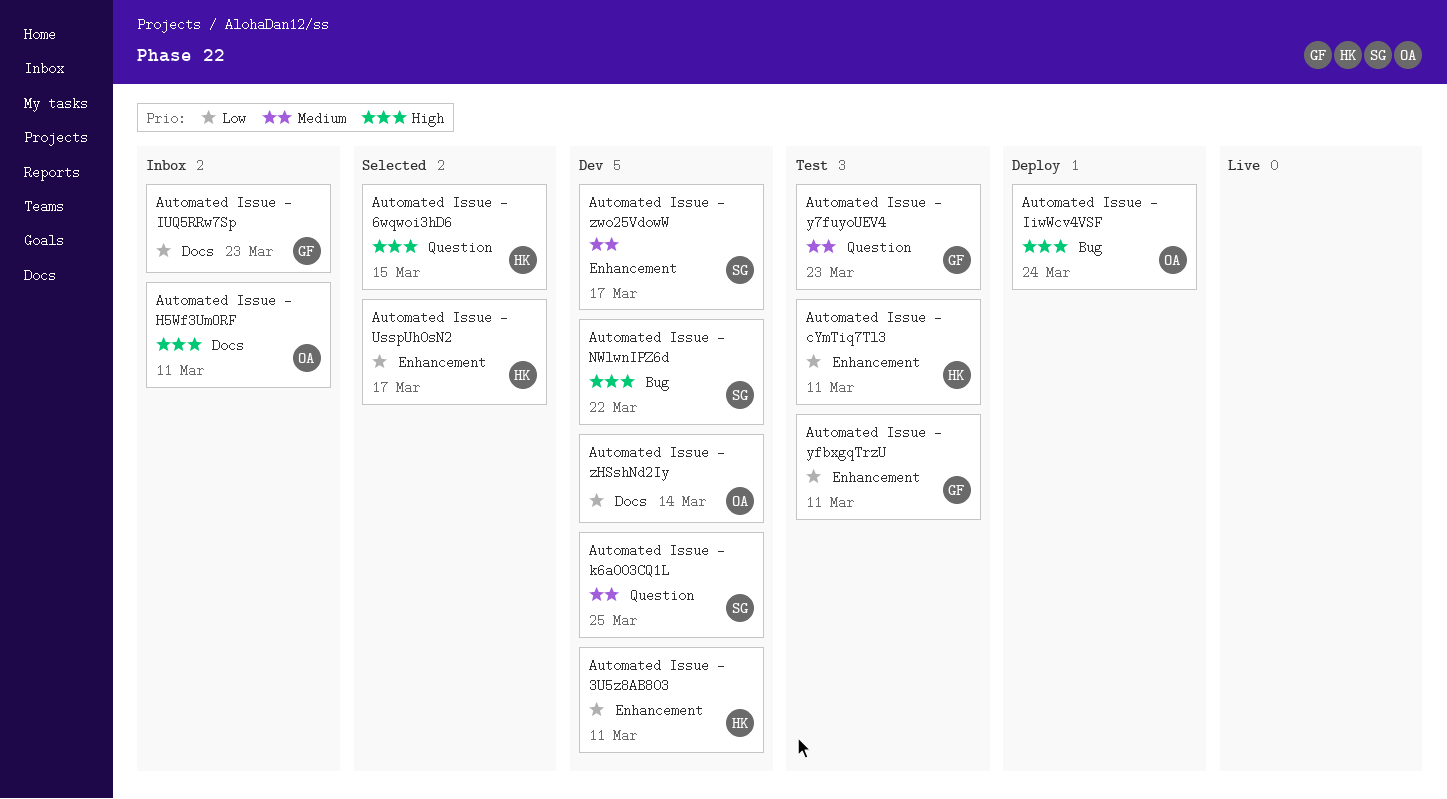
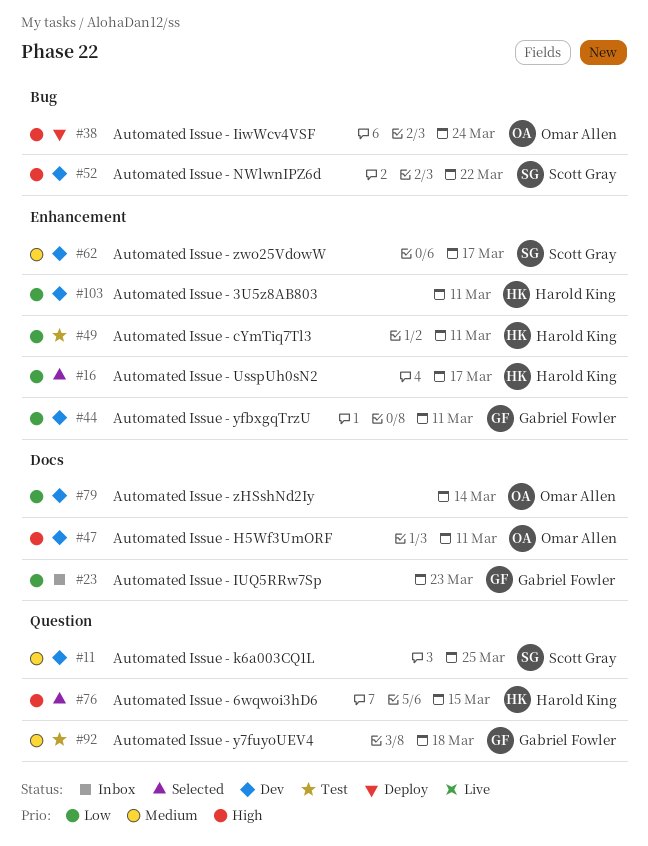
Automated Issue - H5Wf3UmORF, status: Inbox -> Dev
Automated Issue - y7fuyoUEV4, due: Mar 23 -> Mar 18
Automated Issue - yfbxgqTrzU, status: Test -> Dev

